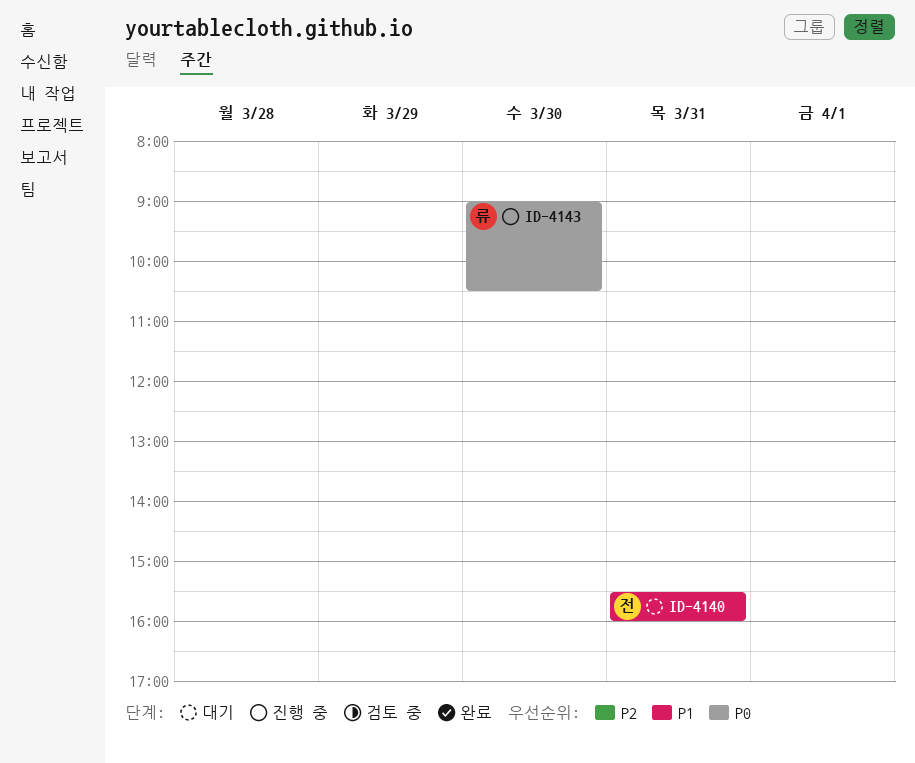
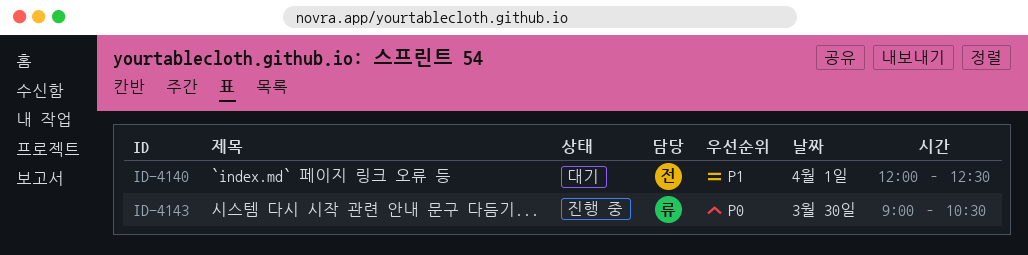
ID-4140, day: Mar 31 -> Apr 1
ID-4140, begins: 15:30 -> 12:00
ID-4140, ends: 16:00 -> 12:30

